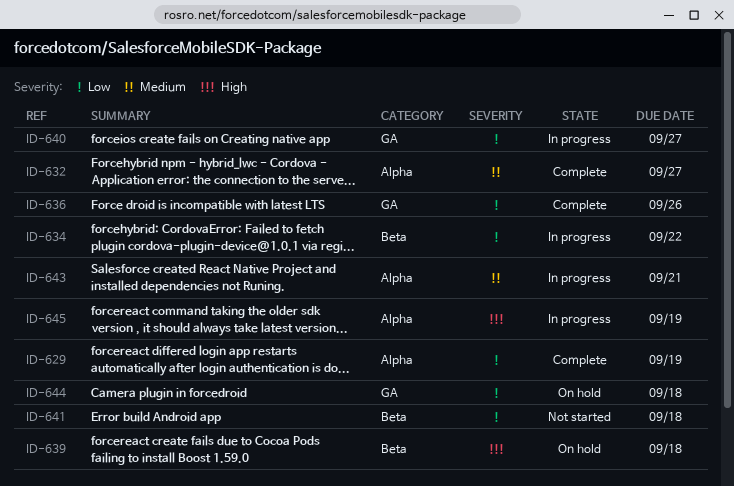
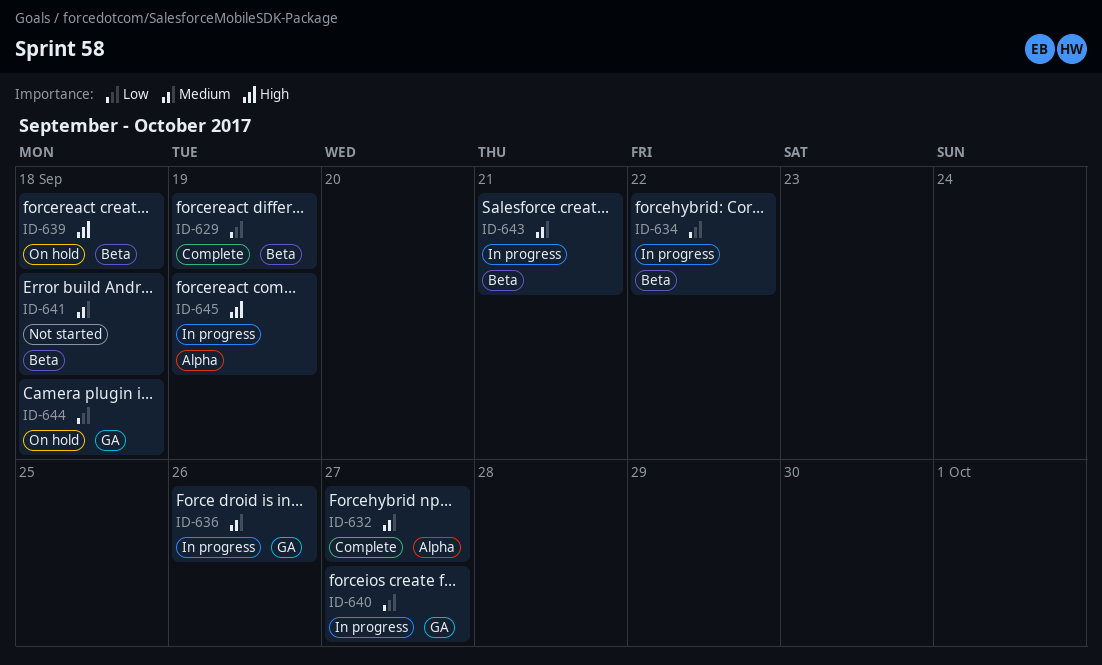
ID-629, label: Alpha -> Beta
ID-636, status: Complete -> In progress
ID-636, priority: Low -> Medium
ID-641, priority: Low -> Medium
ID-643, label: Alpha -> Beta

